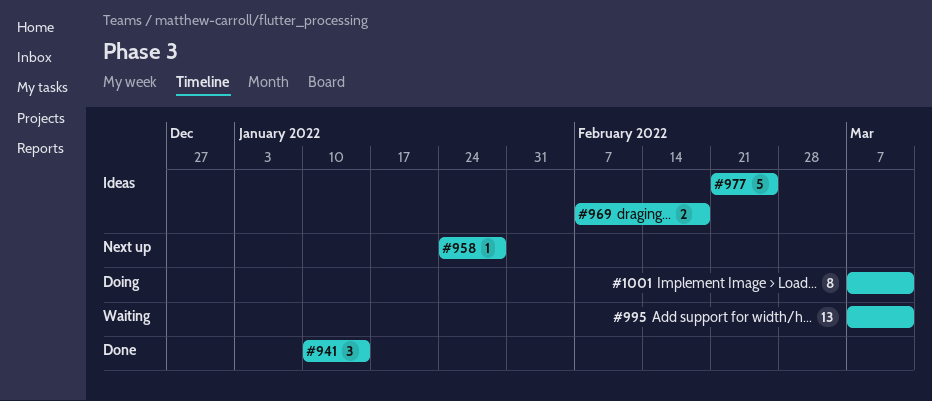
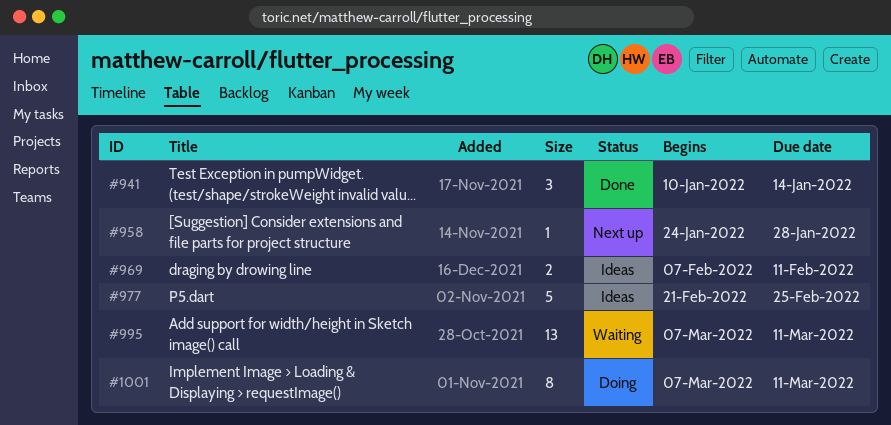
#969, due: Feb 18 -> Feb 11

